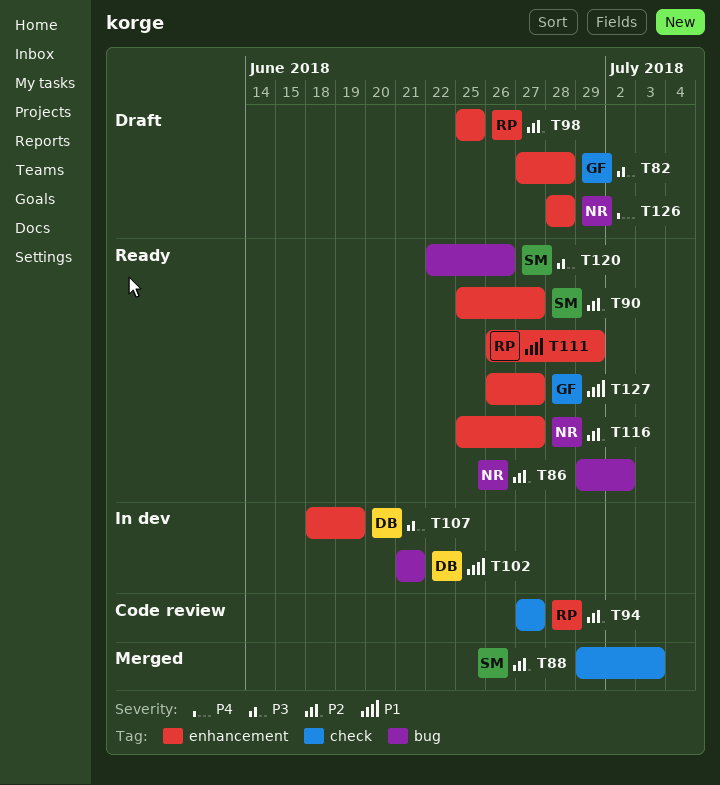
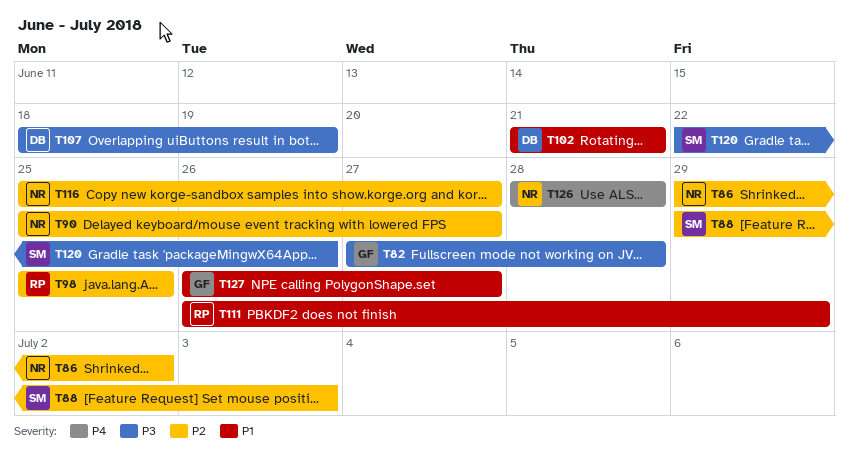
T90, owner: SM -> NR
T94: present -> none

